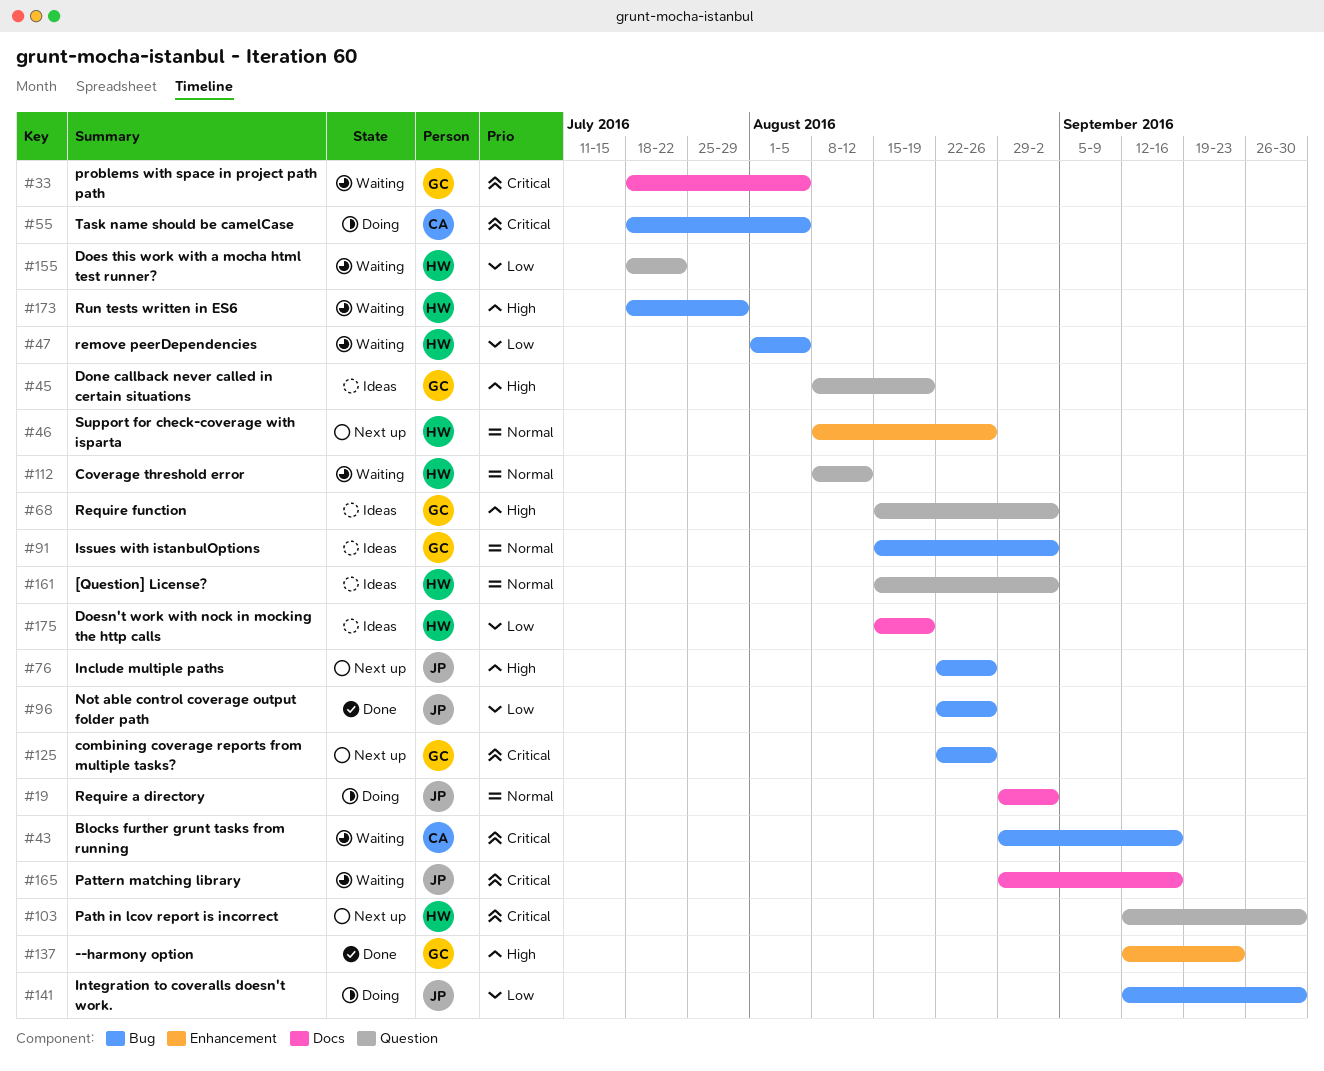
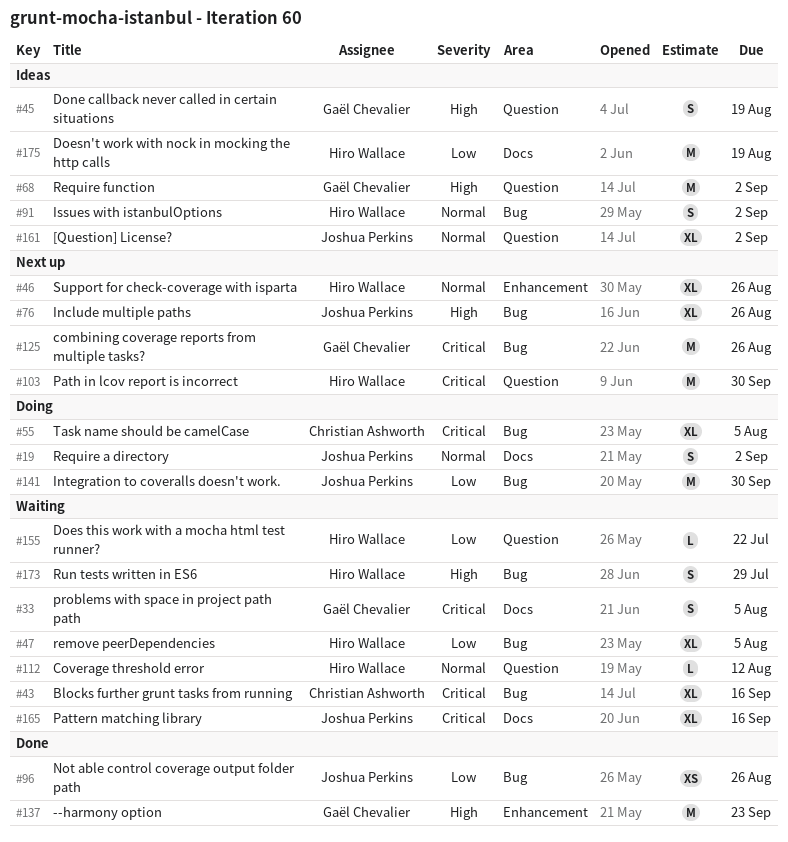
#91, owner: Gaël Chevalier -> Hiro Wallace
#161, owner: Hiro Wallace -> Joshua Perkins

